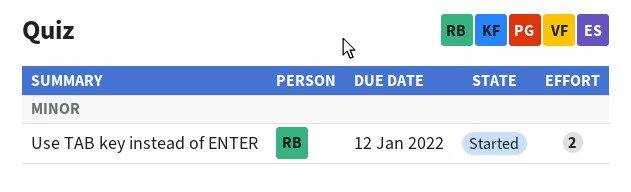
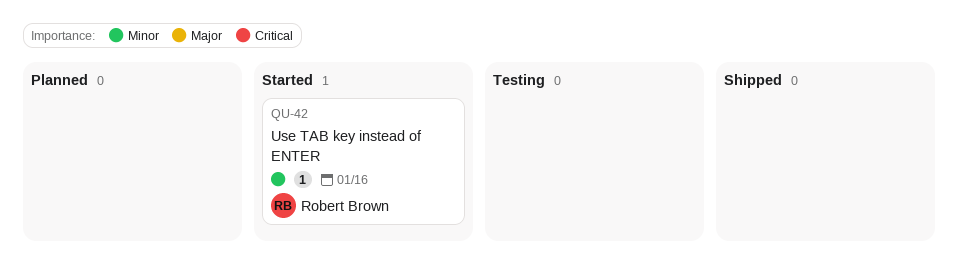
Use TAB key instead of ENTER, estimate: 2 -> 1
Use TAB key instead of ENTER, due: Jan 12 -> Jan 16

